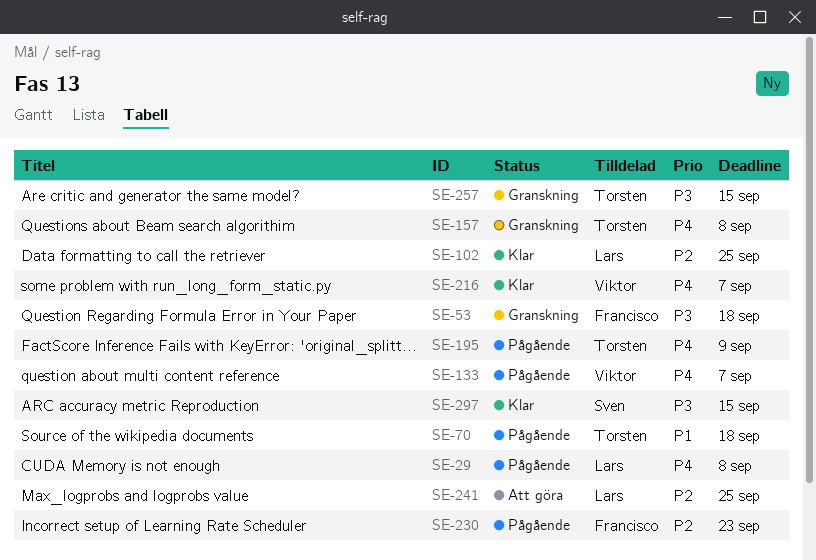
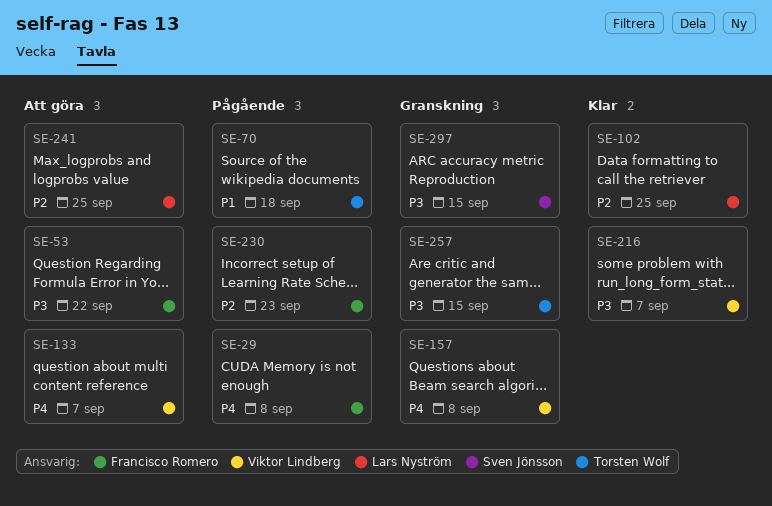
SE-29, owner: Lars Nyström -> Francisco Romero
SE-53, status: Granskning -> Att göra
SE-53, due: Sep 18 -> Sep 22
SE-133, status: Pågående -> Att göra
SE-157, owner: Torsten Wolf -> Viktor Lindberg
SE-195: present -> none
SE-216, priority: P4 -> P3
SE-297, status: Klar -> Granskning

